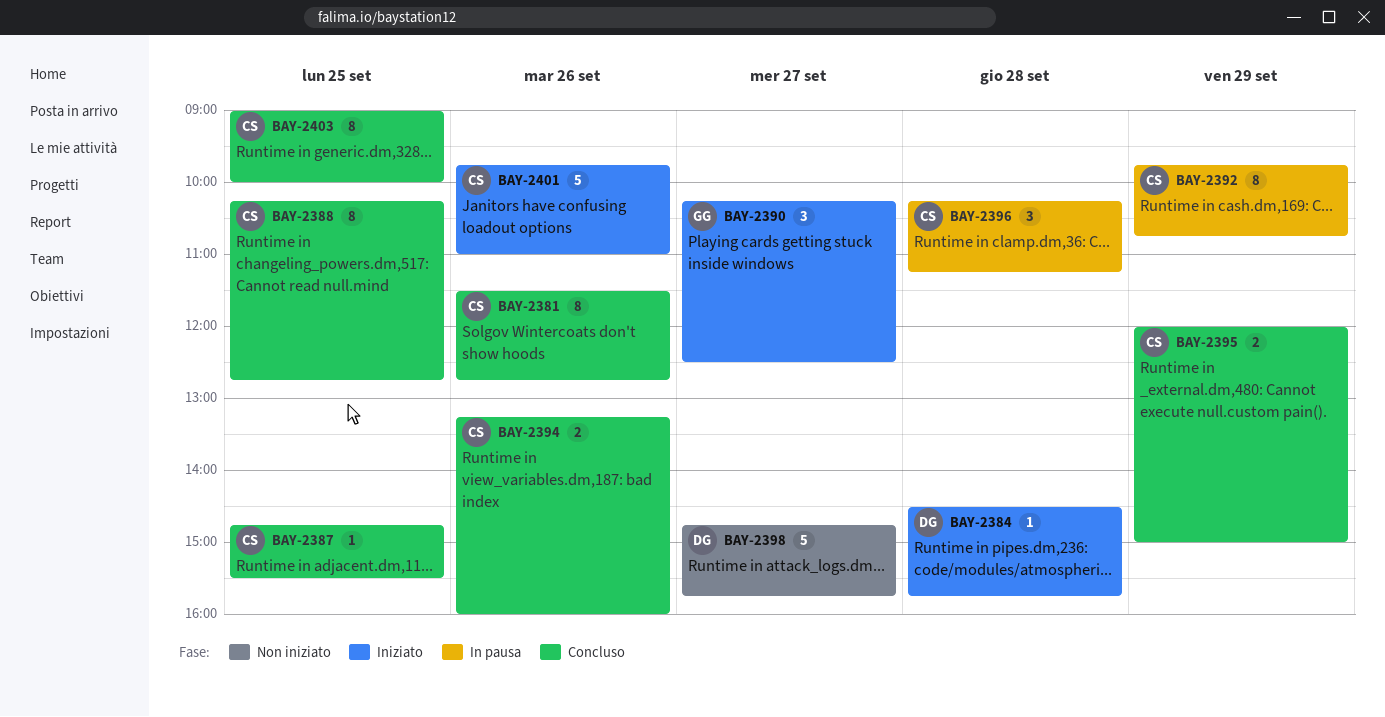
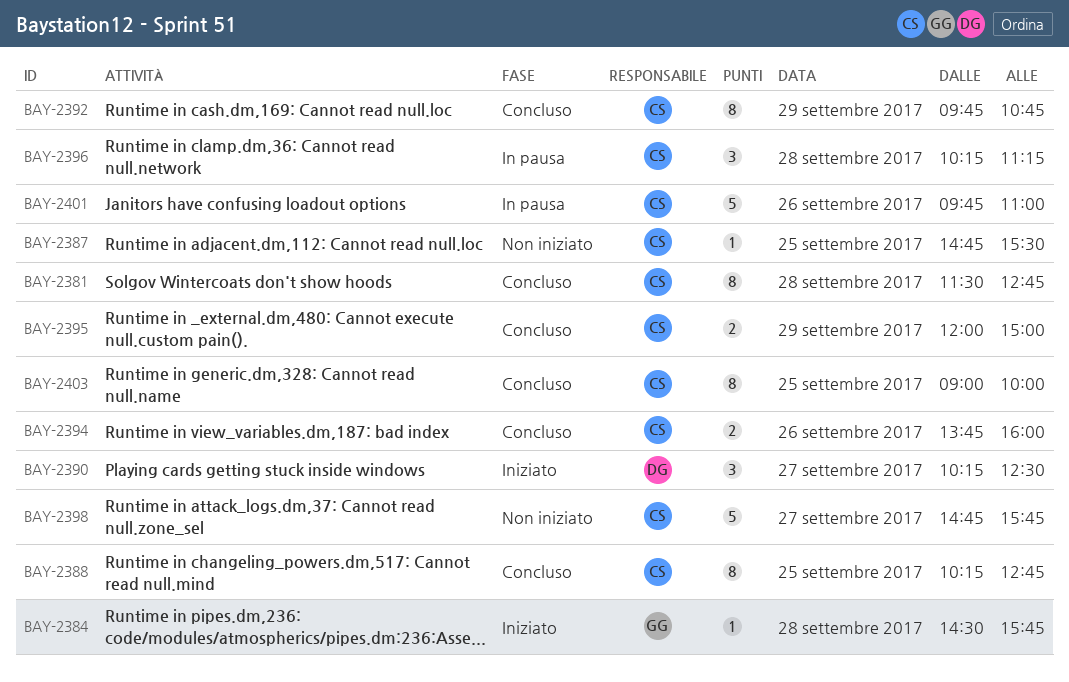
BAY-2381, day: Sep 26 -> Sep 28
BAY-2384, owner: DG -> GG
BAY-2387, status: Concluso -> Non iniziato
BAY-2390, owner: GG -> DG
BAY-2392, status: In pausa -> Concluso
BAY-2394, begins: 13:15 -> 13:45
BAY-2398, owner: DG -> CS
BAY-2401, status: Iniziato -> In pausa

